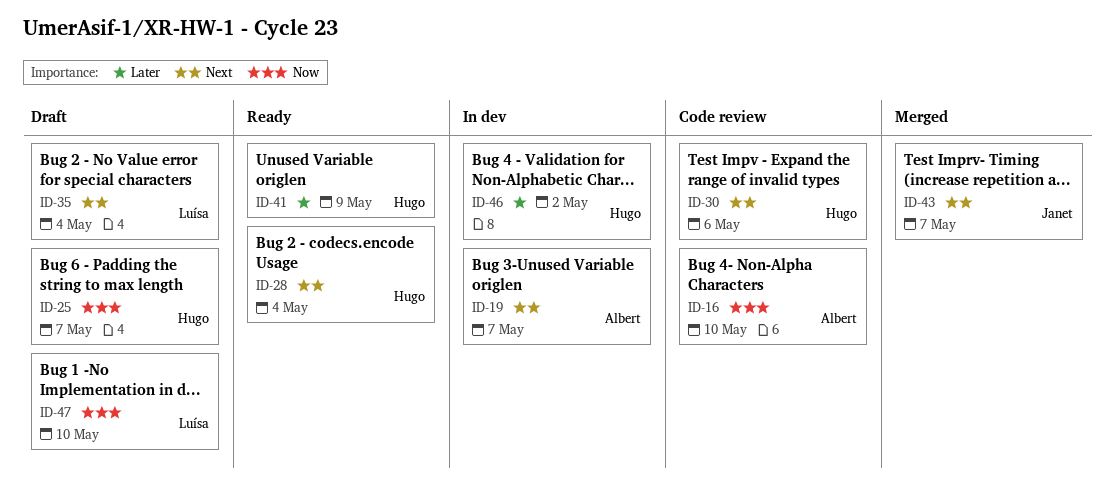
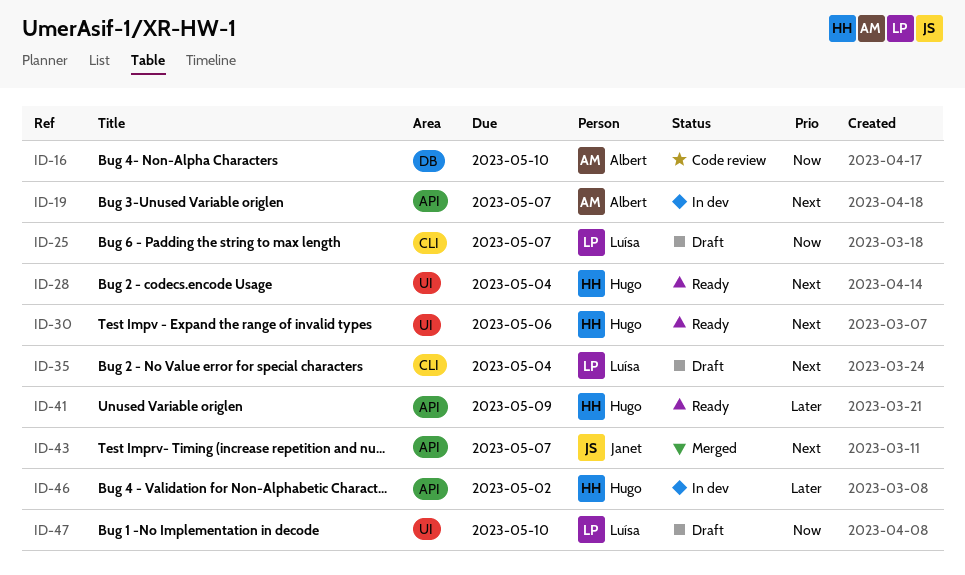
ID-25, owner: Hugo -> Luísa
ID-30, status: Code review -> Ready

